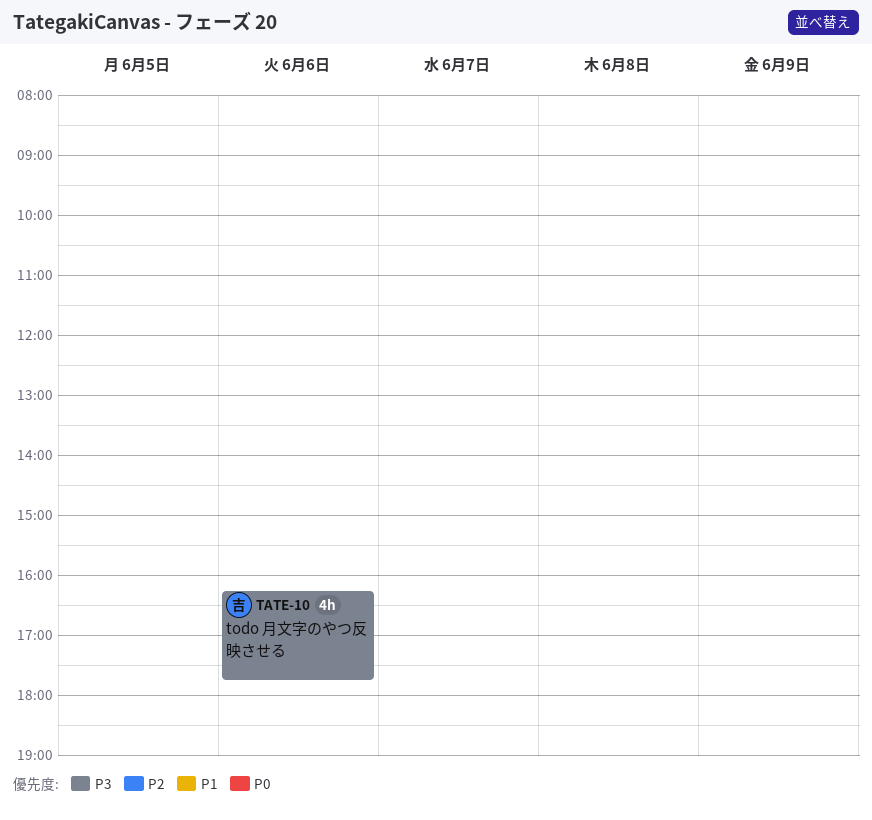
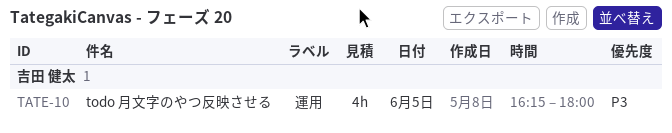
TATE-10, day: Jun 6 -> Jun 5
TATE-10, ends: 17:45 -> 18:00

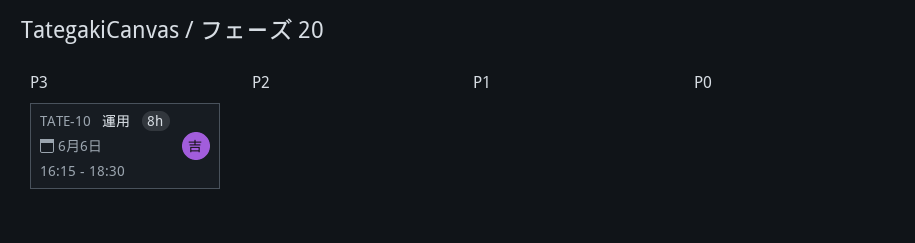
TATE-10, estimate: 4h -> 8h
TATE-10, day: Jun 5 -> Jun 6
TATE-10, ends: 18:00 -> 18:30

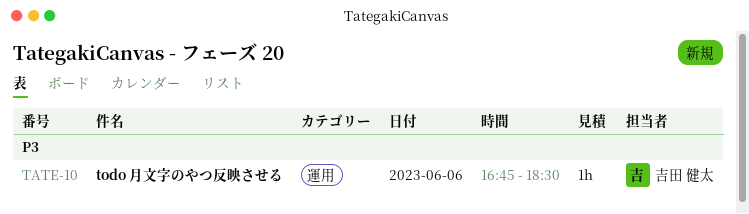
TATE-10, estimate: 8h -> 1h
TATE-10, begins: 16:15 -> 16:45

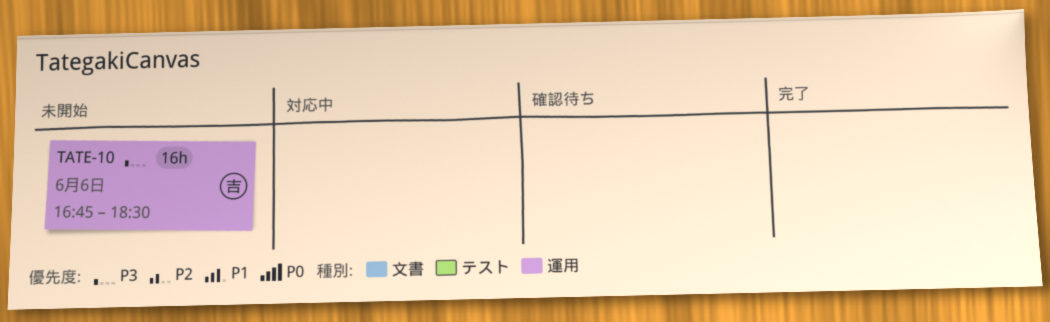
TATE-10, estimate: 1h -> 16h

